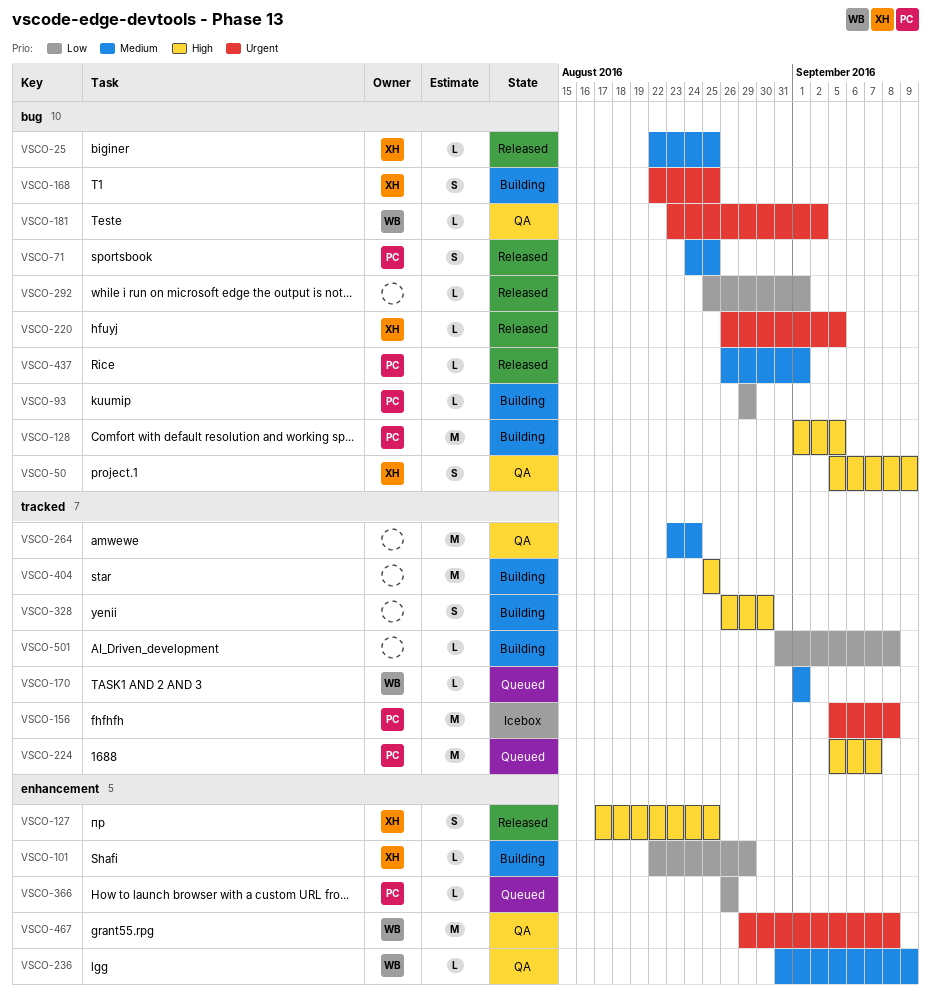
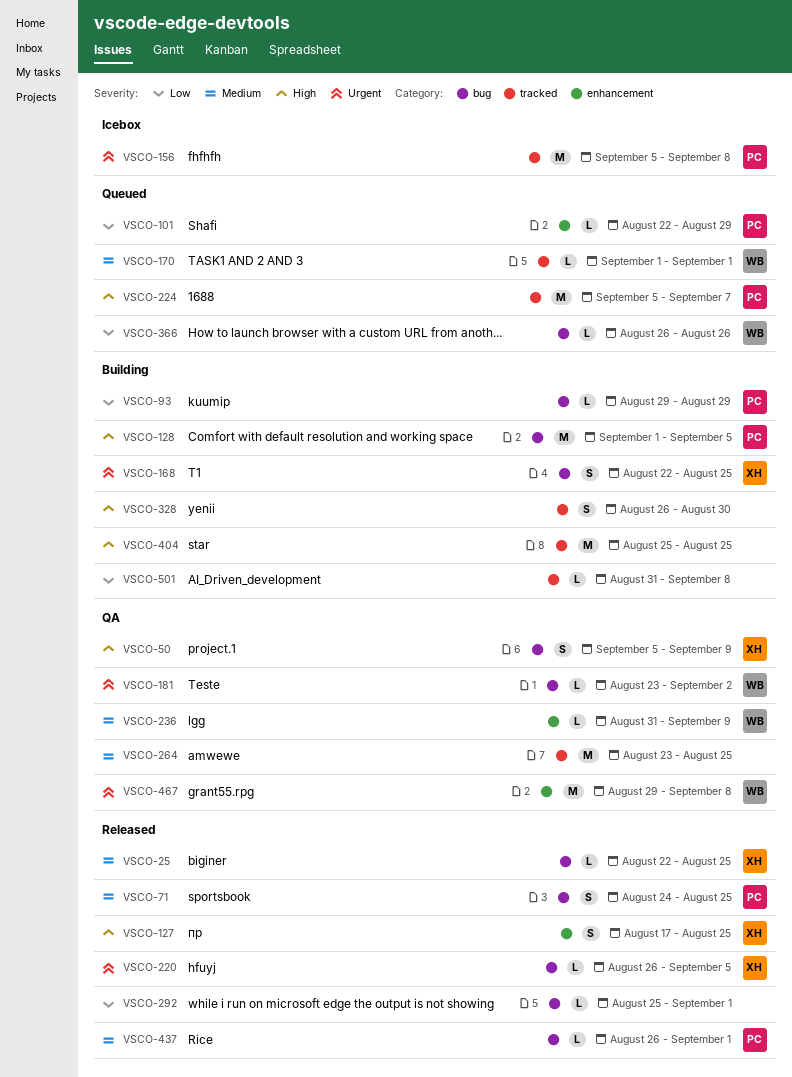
VSCO-101, status: Building -> Queued
VSCO-101, owner: XH -> PC
VSCO-264, due: Aug 24 -> Aug 25
VSCO-366, owner: PC -> WB
VSCO-366, label: enhancement -> bug

